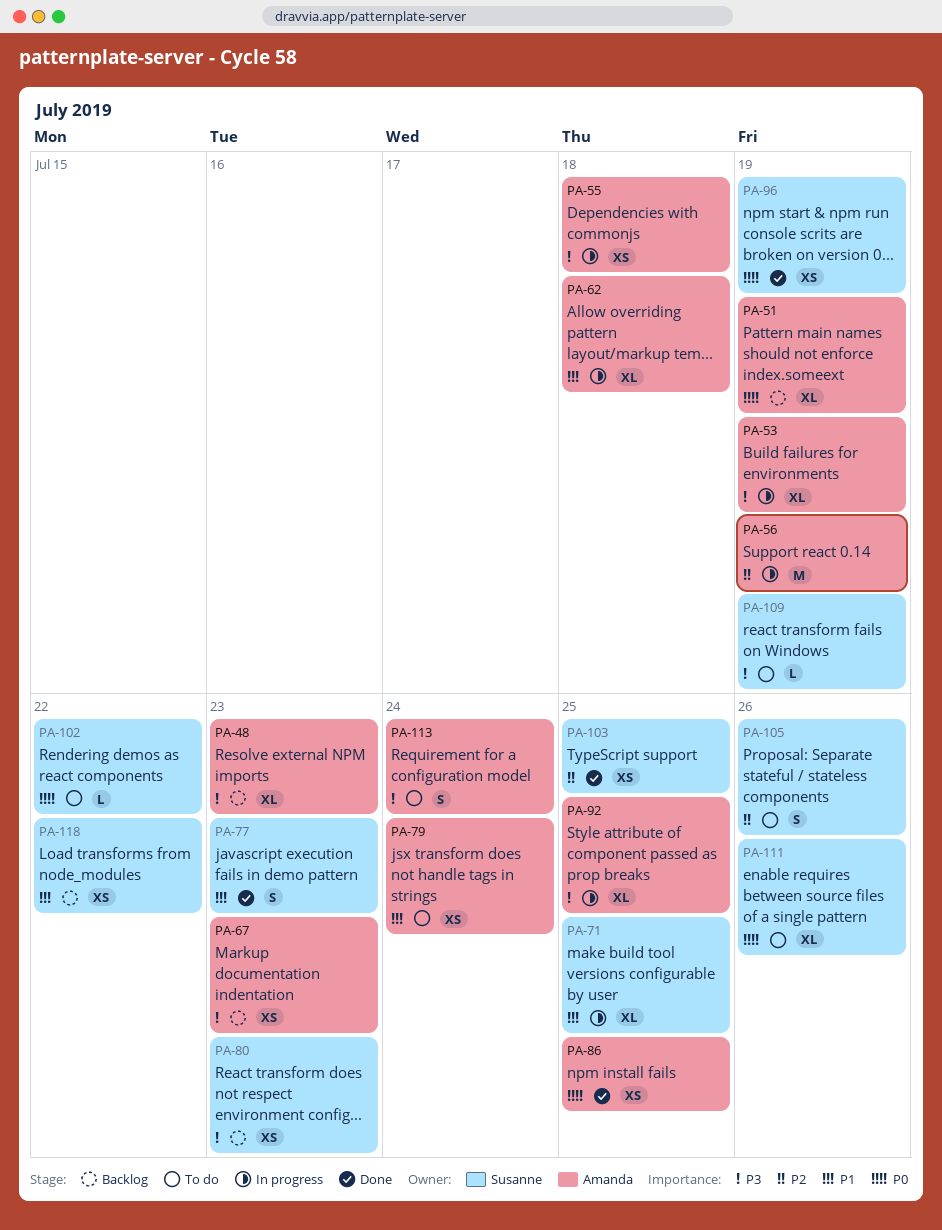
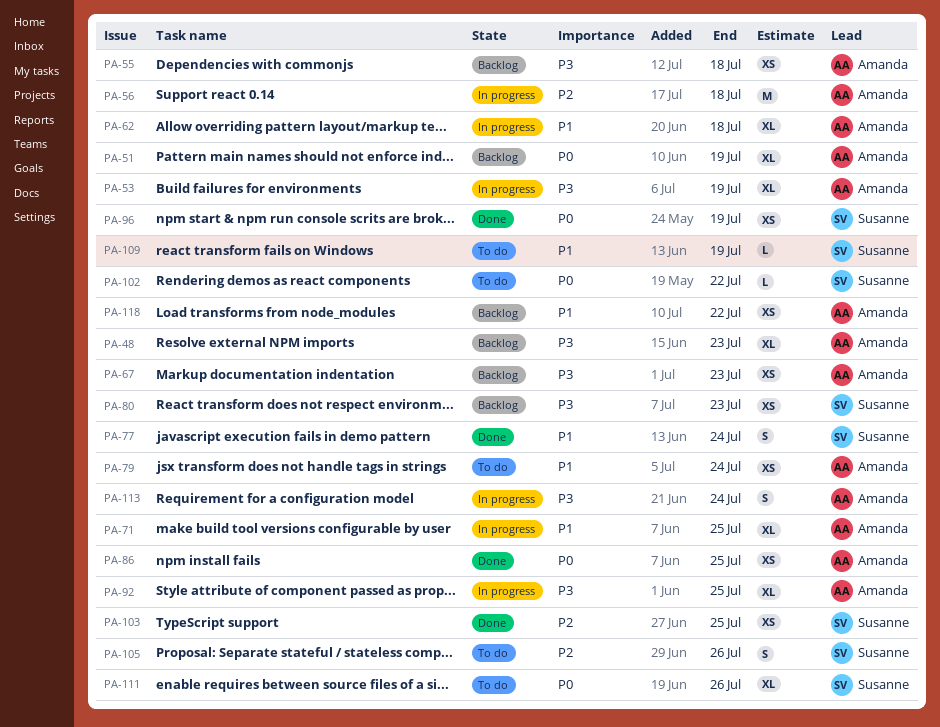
PA-55, status: In progress -> Backlog
PA-56, due: Jul 19 -> Jul 18
PA-71, owner: Susanne -> Amanda
PA-77, due: Jul 23 -> Jul 24
PA-109, priority: P3 -> P1
PA-113, status: To do -> In progress
PA-118, owner: Susanne -> Amanda

